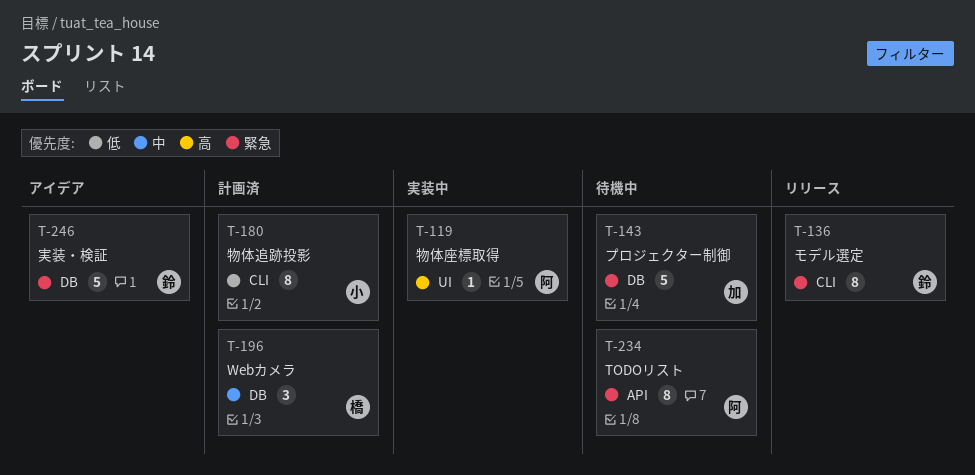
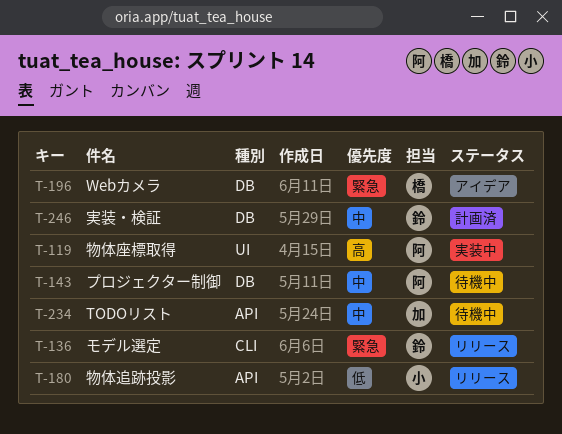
T-143, owner: 加 -> 阿
T-143, priority: 緊急 -> 中
T-180, status: 計画済 -> リリース
T-180, label: CLI -> API
T-196, status: 計画済 -> アイデア
T-196, priority: 中 -> 緊急
T-234, owner: 阿 -> 加
T-234, priority: 緊急 -> 中
T-246, status: アイデア -> 計画済
T-246, priority: 緊急 -> 中

